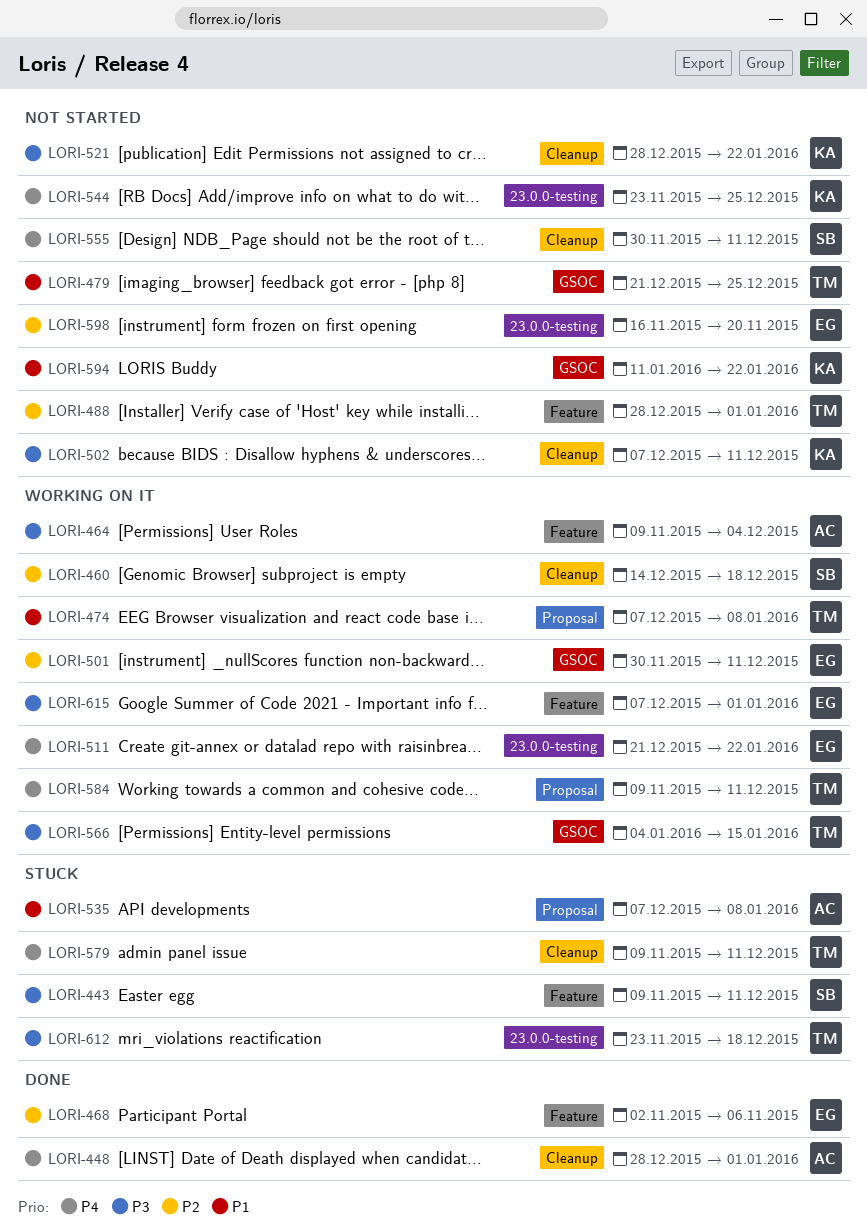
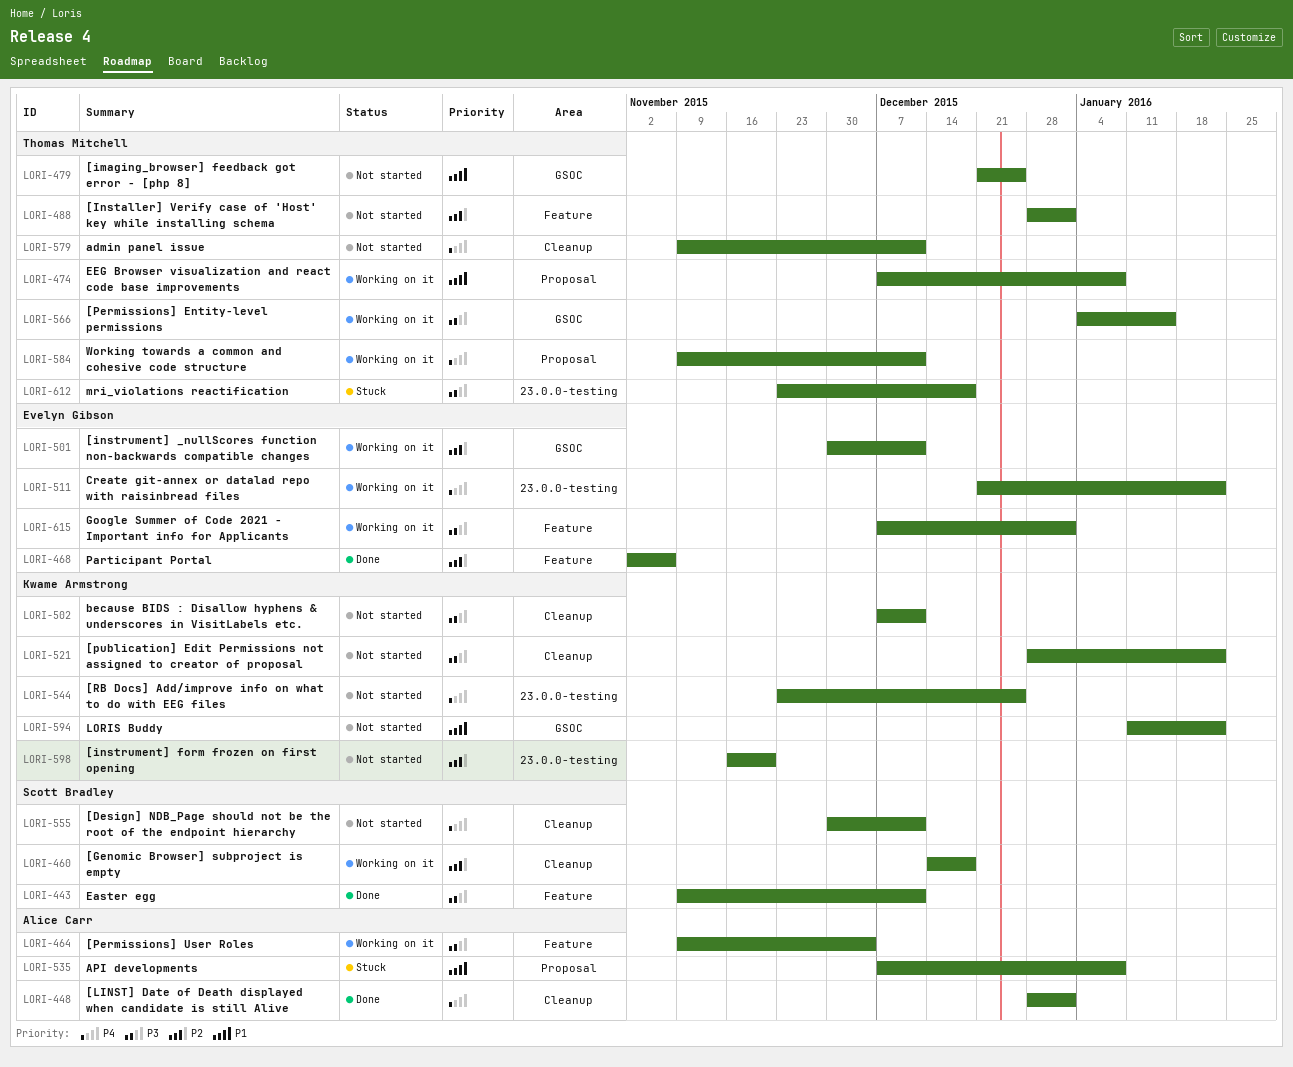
LORI-443, status: Stuck -> Done
LORI-579, status: Stuck -> Not started
LORI-598, owner: Evelyn Gibson -> Kwame Armstrong

